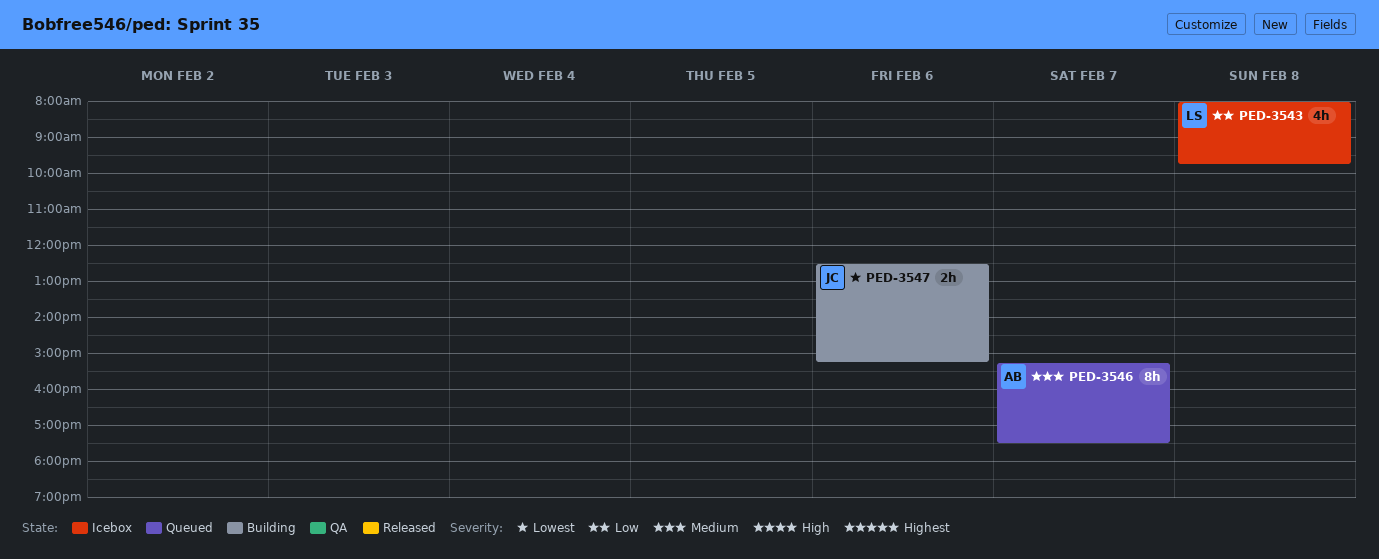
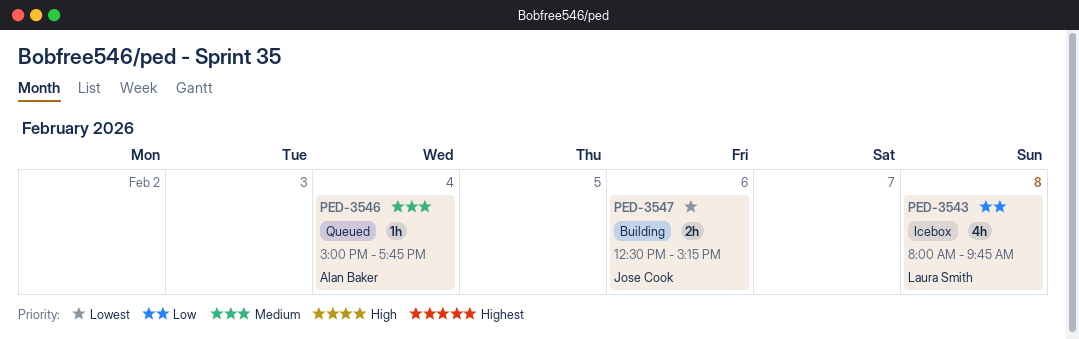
PED-3546, estimate: 8h -> 1h
PED-3546, day: Feb 7 -> Feb 4
PED-3546, begins: 15:15 -> 15:00
PED-3546, ends: 17:30 -> 17:45

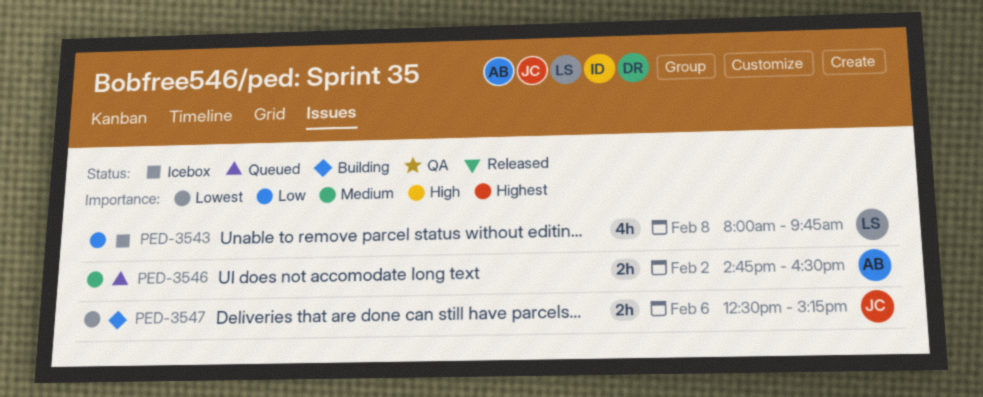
PED-3546, estimate: 1h -> 2h
PED-3546, day: Feb 4 -> Feb 2
PED-3546, begins: 15:00 -> 14:45
PED-3546, ends: 17:45 -> 16:30

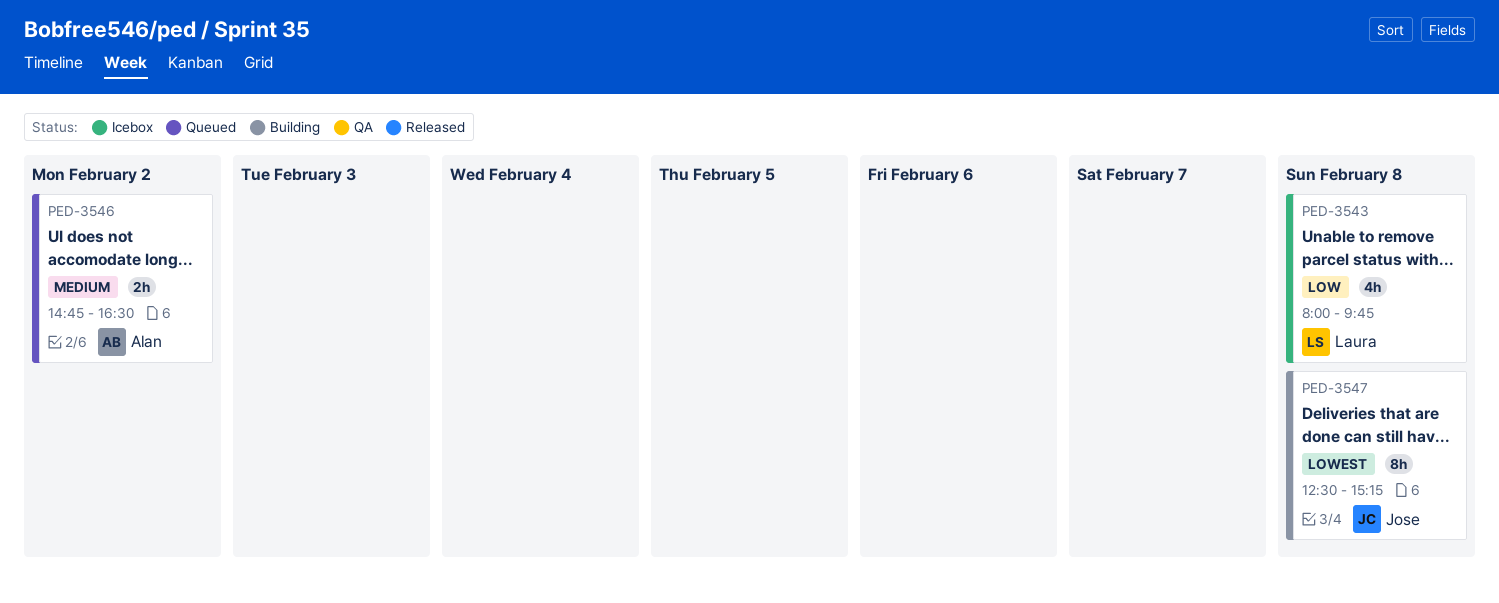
PED-3547, estimate: 2h -> 8h
PED-3547, day: Feb 6 -> Feb 8

